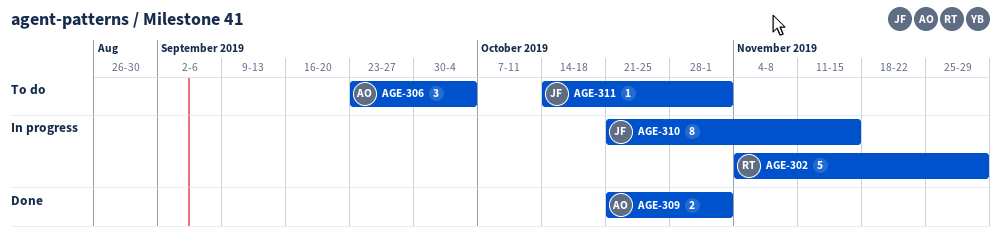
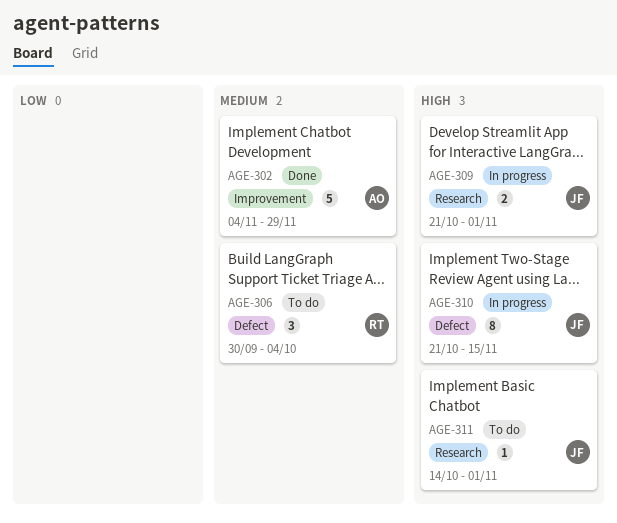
AGE-302, status: In progress -> Done
AGE-302, owner: RT -> AO
AGE-306, owner: AO -> RT
AGE-306, start: Sep 23 -> Sep 30
AGE-309, status: Done -> In progress
AGE-309, owner: AO -> JF

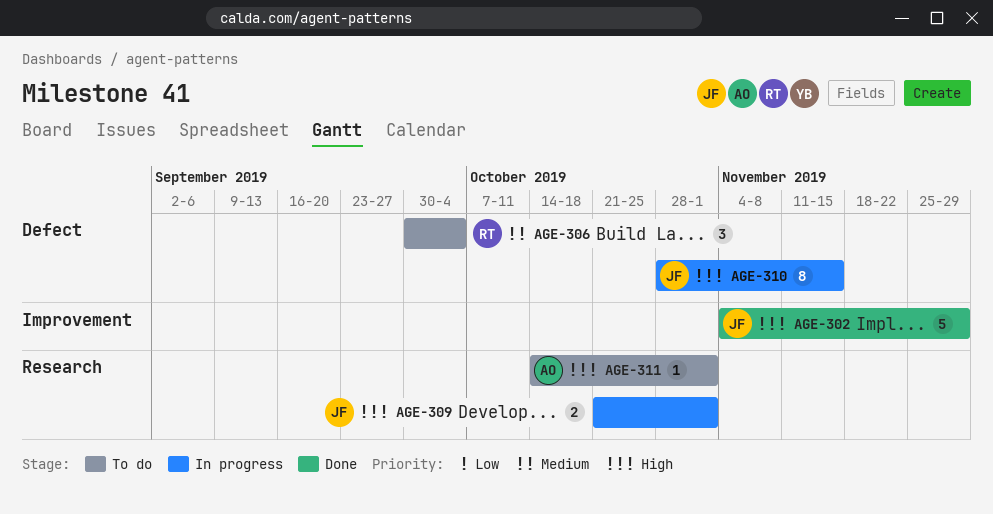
AGE-302, owner: AO -> JF
AGE-302, priority: Medium -> High
AGE-310, start: Oct 21 -> Oct 28
AGE-311, owner: JF -> AO

